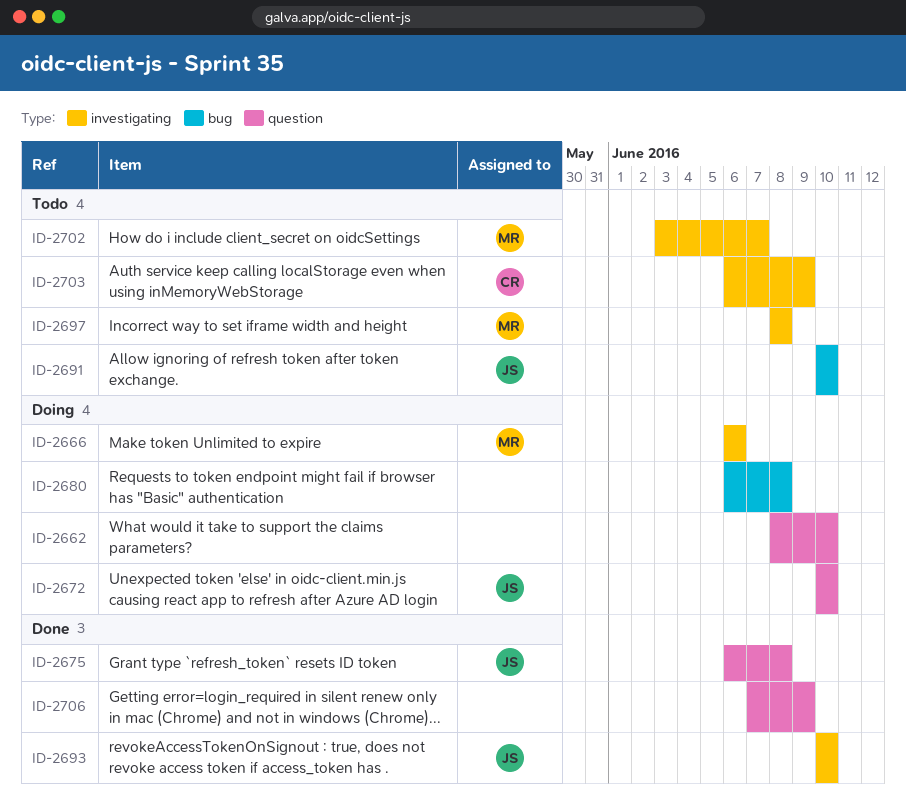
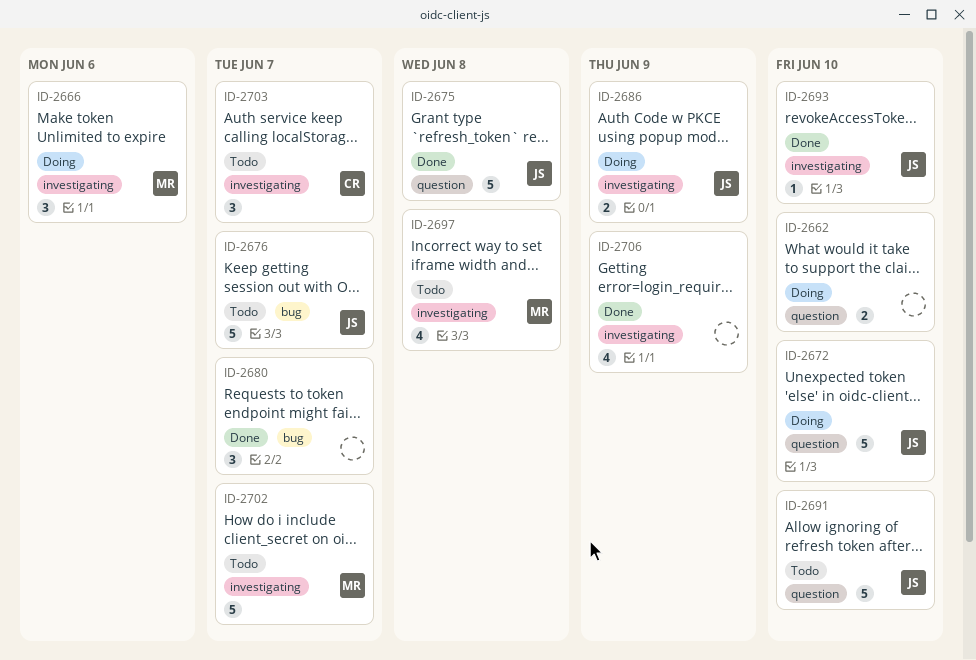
ID-2676: none -> present
ID-2680, status: Doing -> Done
ID-2680, due: Jun 8 -> Jun 7
ID-2686: none -> present
ID-2691, label: bug -> question
ID-2703, due: Jun 9 -> Jun 7
ID-2706, label: question -> investigating

